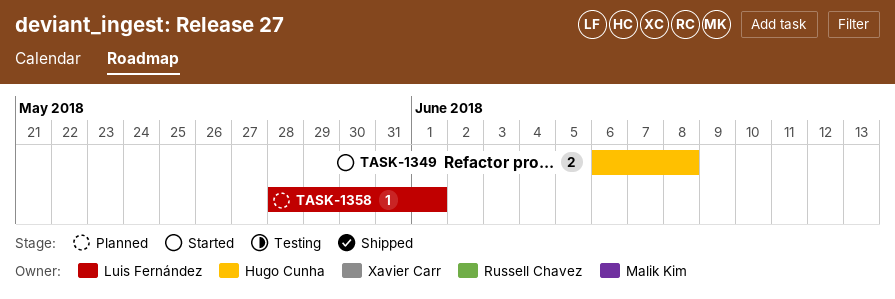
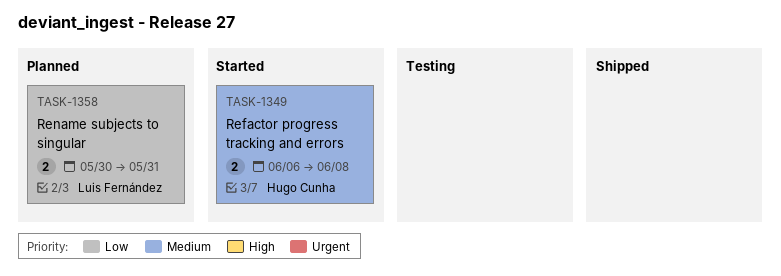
TASK-1358, estimate: 1 -> 2
TASK-1358, start: May 28 -> May 30
TASK-1358, due: Jun 1 -> May 31

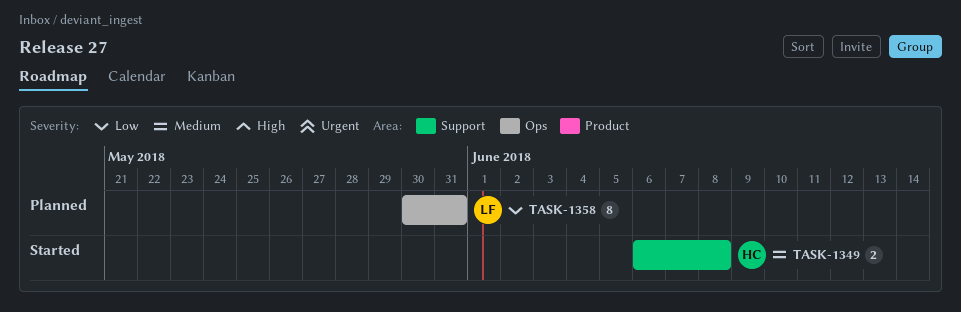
TASK-1358, estimate: 2 -> 8

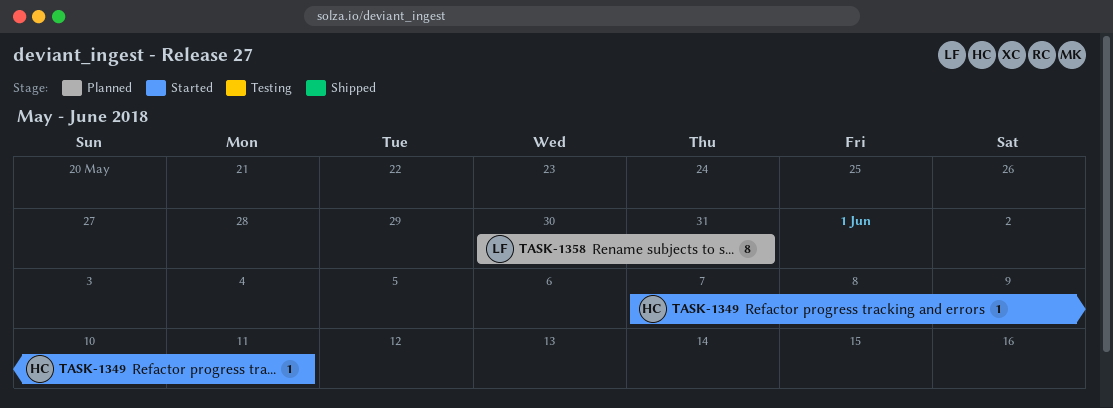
TASK-1349, estimate: 2 -> 1
TASK-1349, start: Jun 6 -> Jun 7
TASK-1349, due: Jun 8 -> Jun 11

